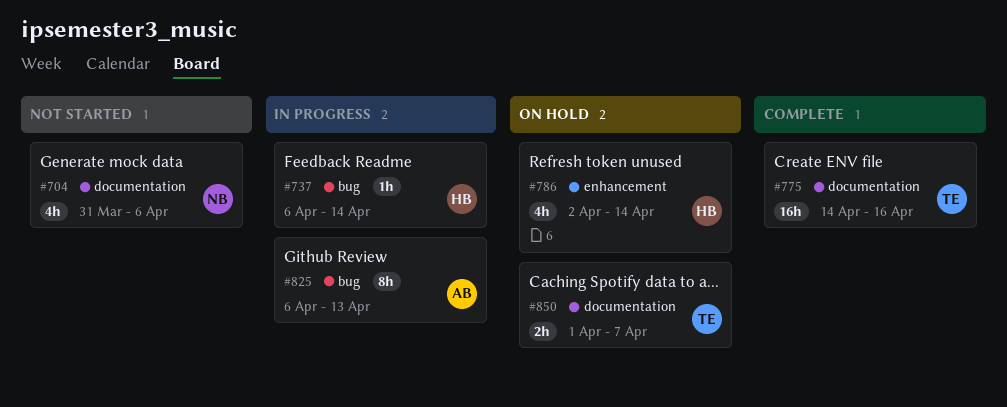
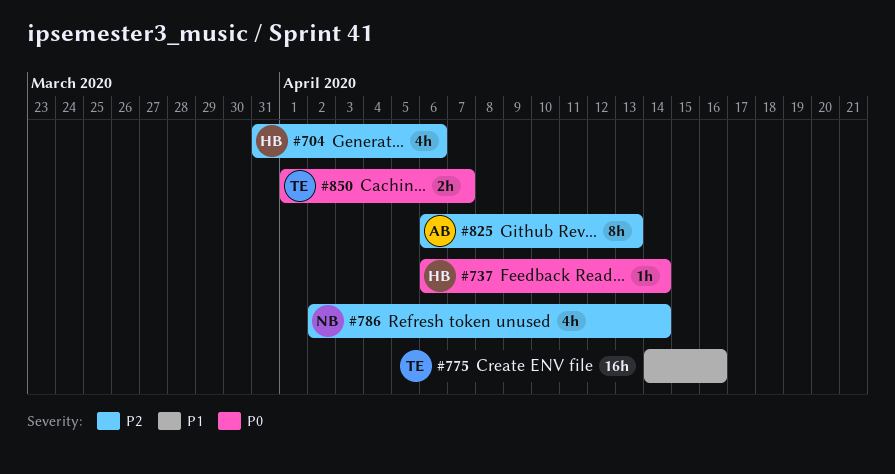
#704, owner: NB -> HB
#786, owner: HB -> NB

